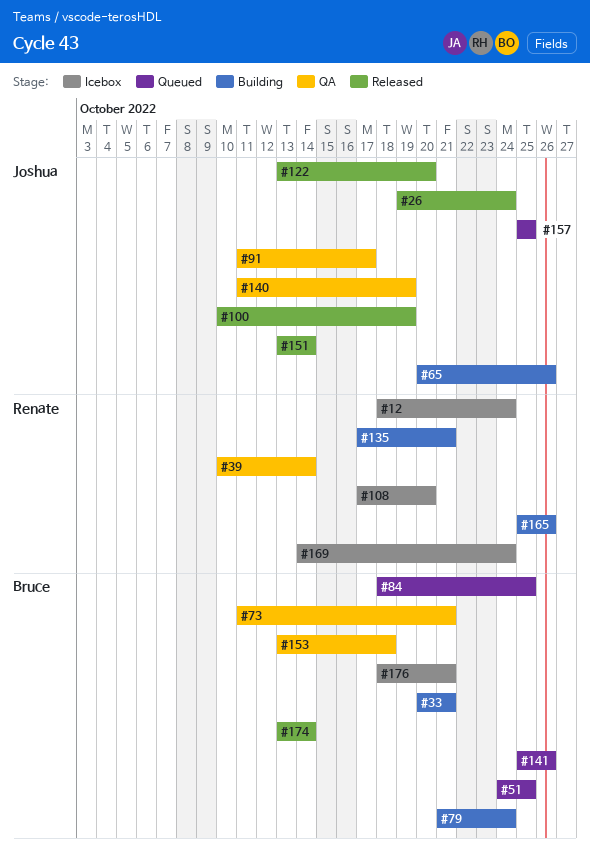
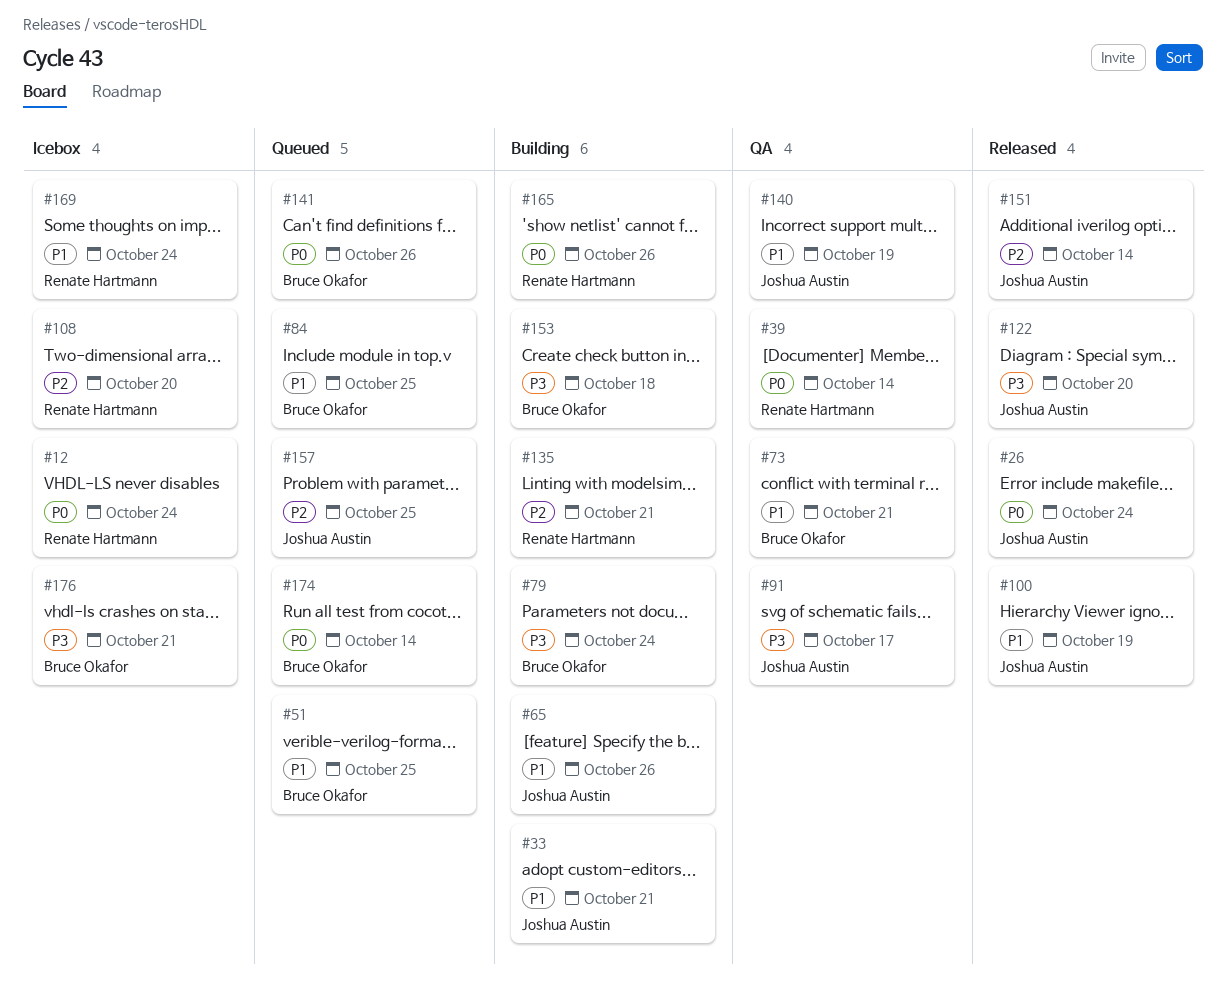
#33, owner: Bruce Okafor -> Joshua Austin
#153, status: QA -> Building
#174, status: Released -> Queued

